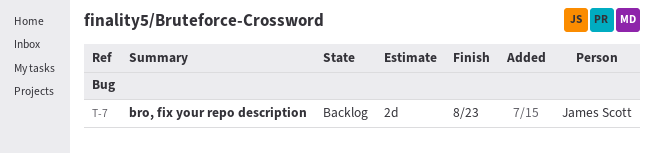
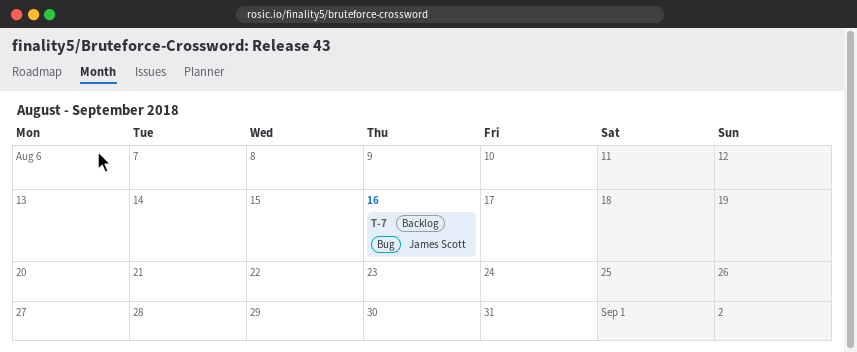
T-7, due: Aug 23 -> Aug 16

